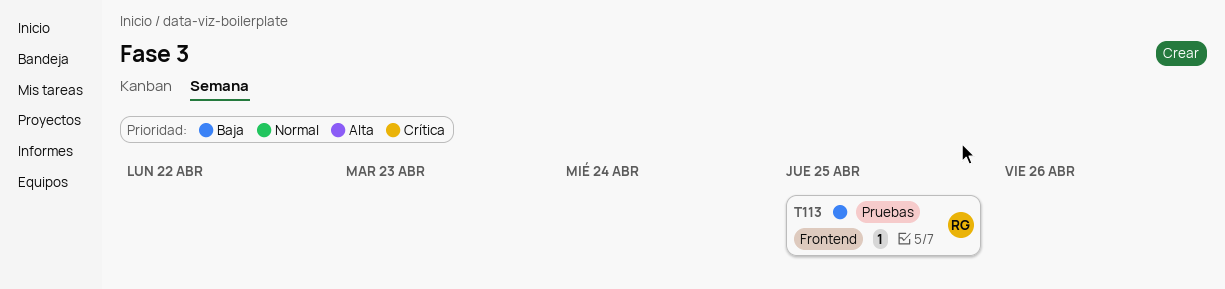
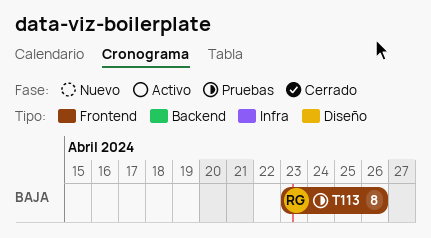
T113, estimate: 1 -> 8
T113, due: Apr 25 -> Apr 26

